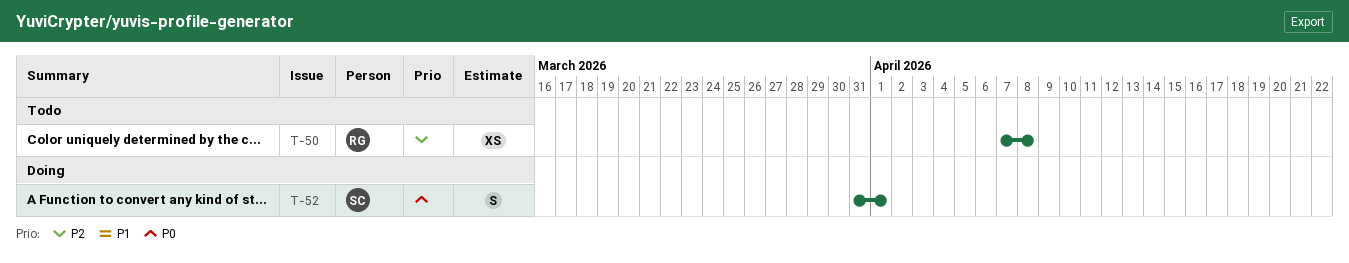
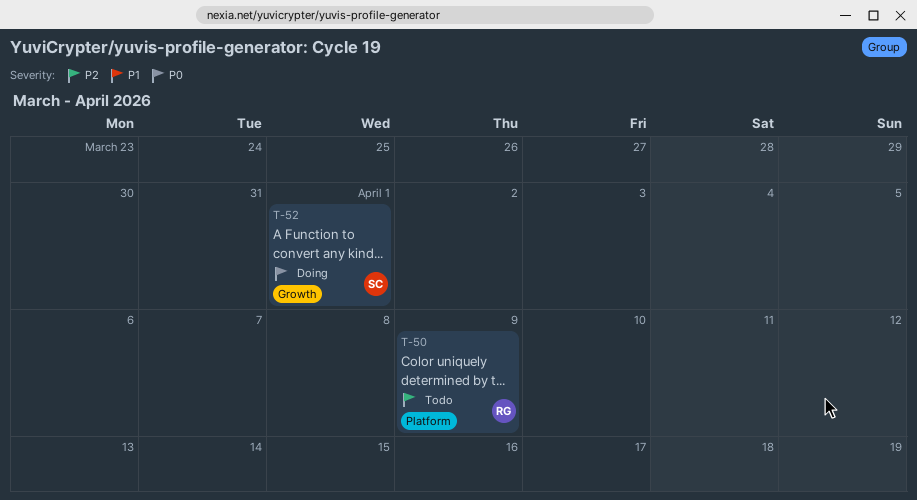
T-50, due: Apr 8 -> Apr 9

